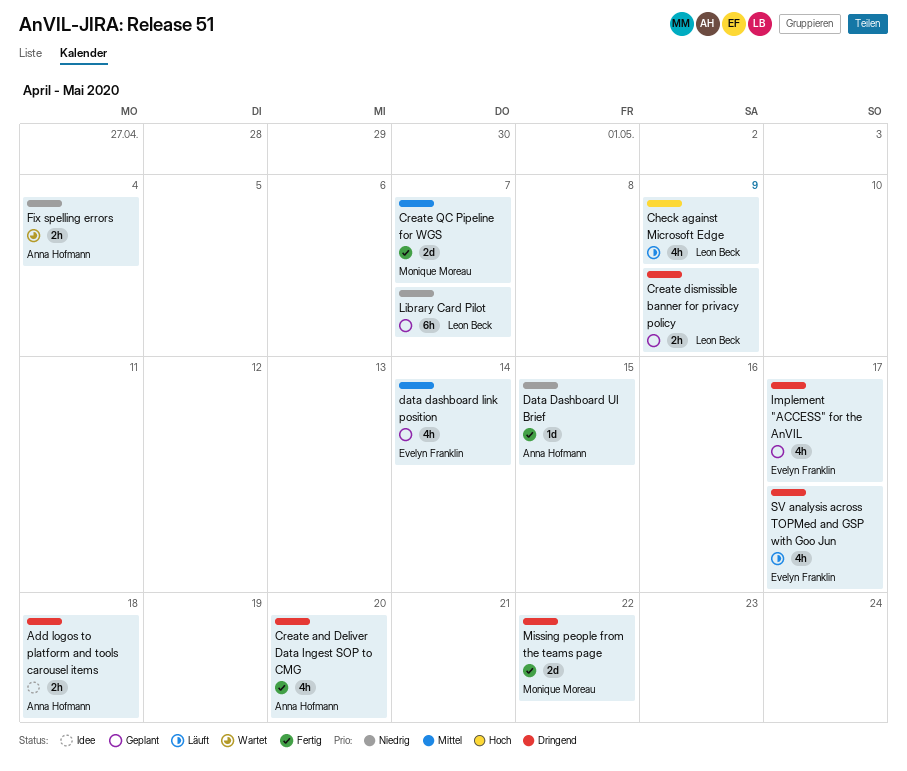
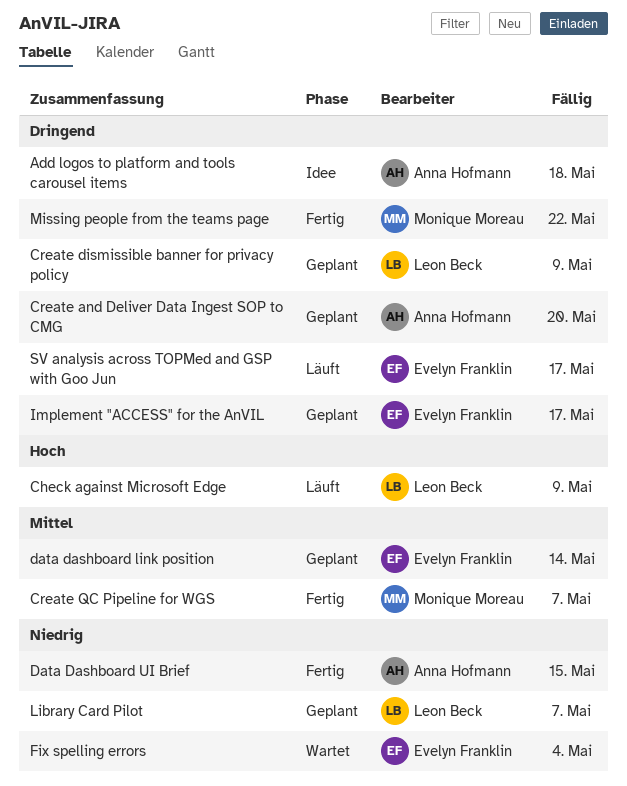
Create and Deliver Data Ingest SOP to CMG, status: Fertig -> Geplant
Fix spelling errors, owner: Anna Hofmann -> Evelyn Franklin

